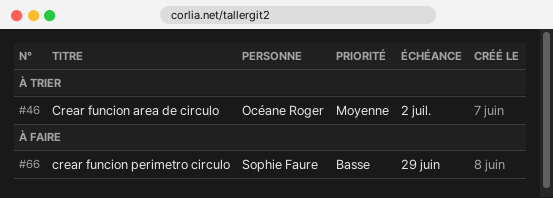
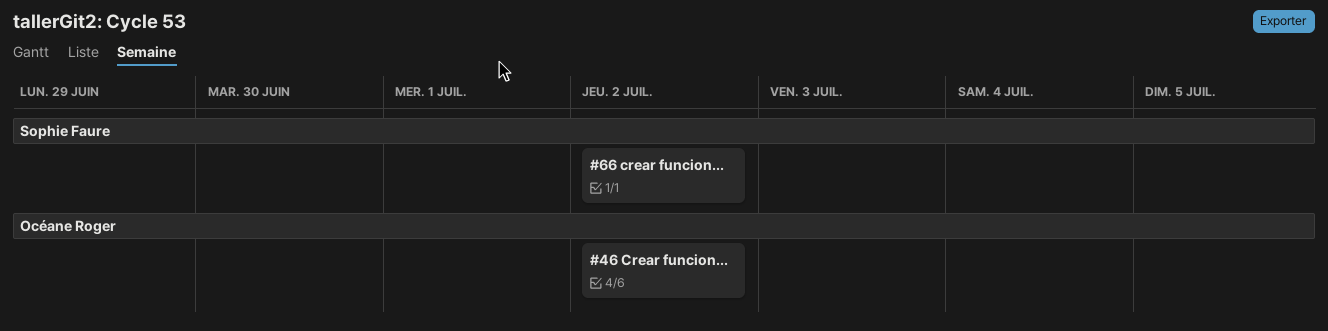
#66, due: Jun 29 -> Jul 2

